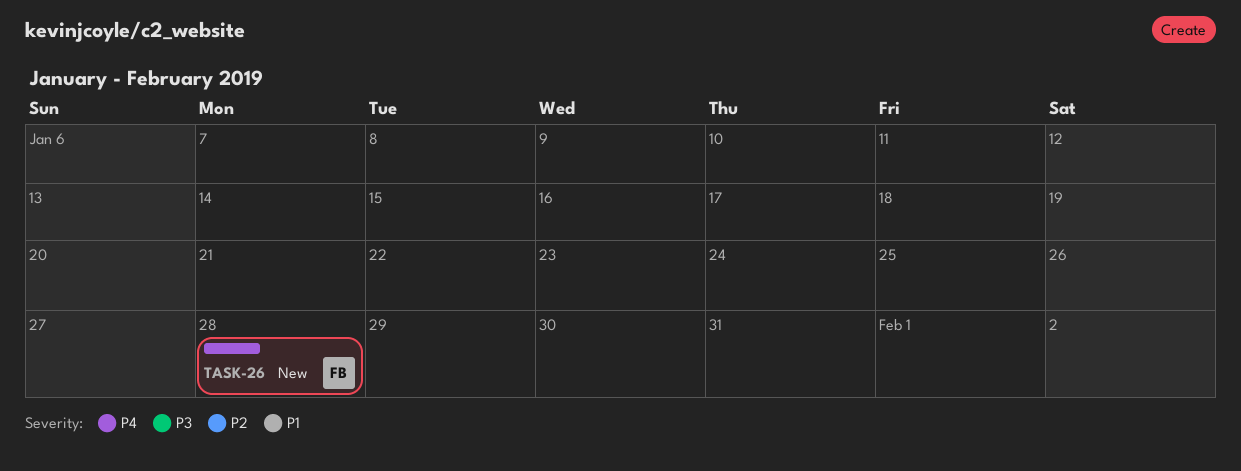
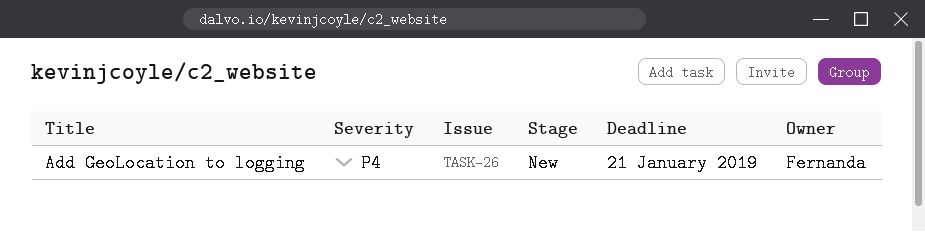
TASK-26, due: Jan 28 -> Jan 21

